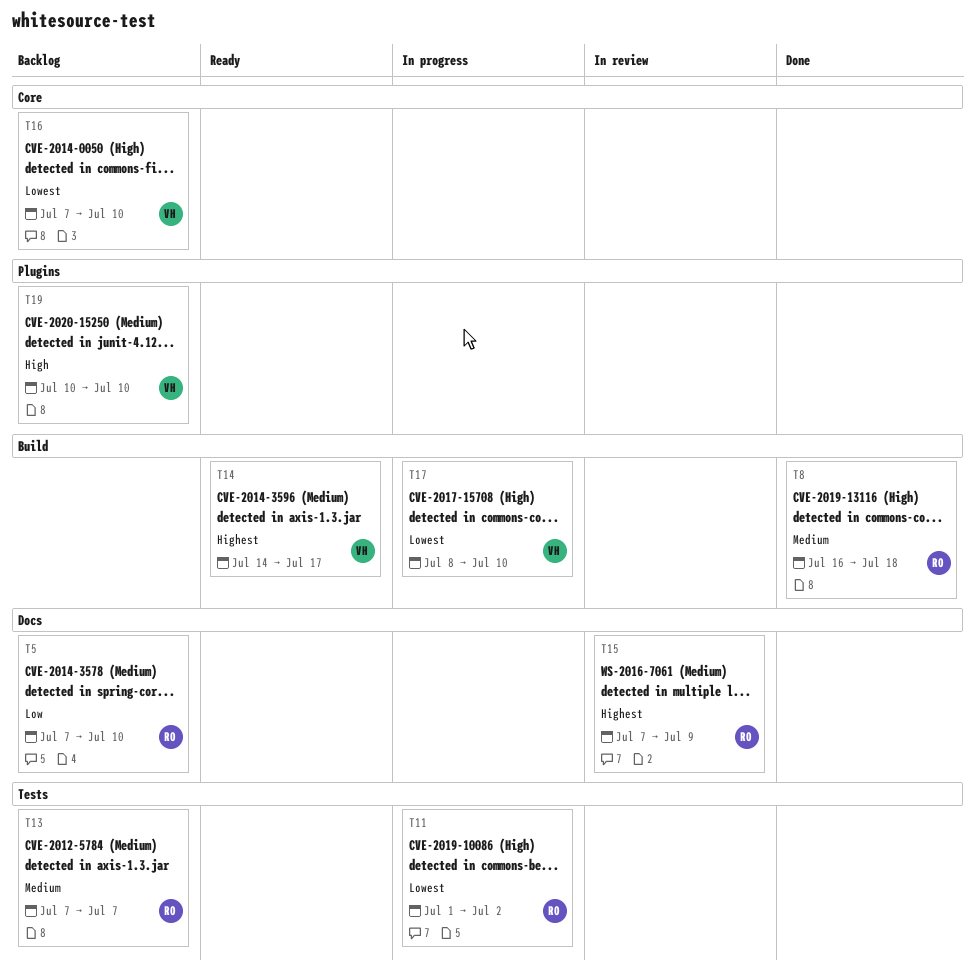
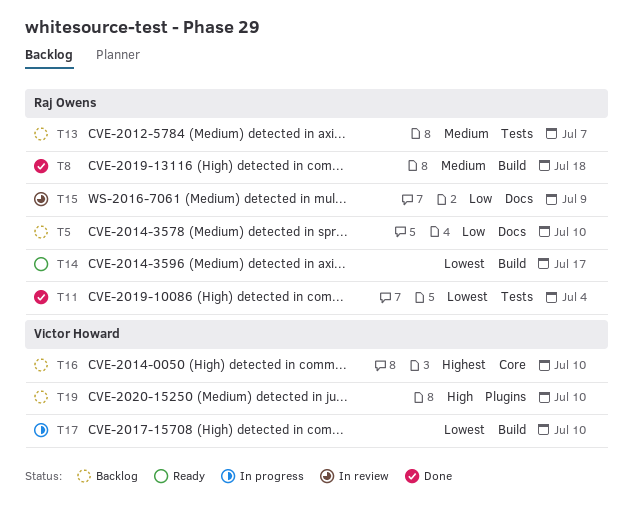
T11, status: In progress -> Done
T11, due: Jul 2 -> Jul 4
T14, owner: Victor Howard -> Raj Owens
T14, priority: Highest -> Lowest
T15, priority: Highest -> Low
T16, priority: Lowest -> Highest

